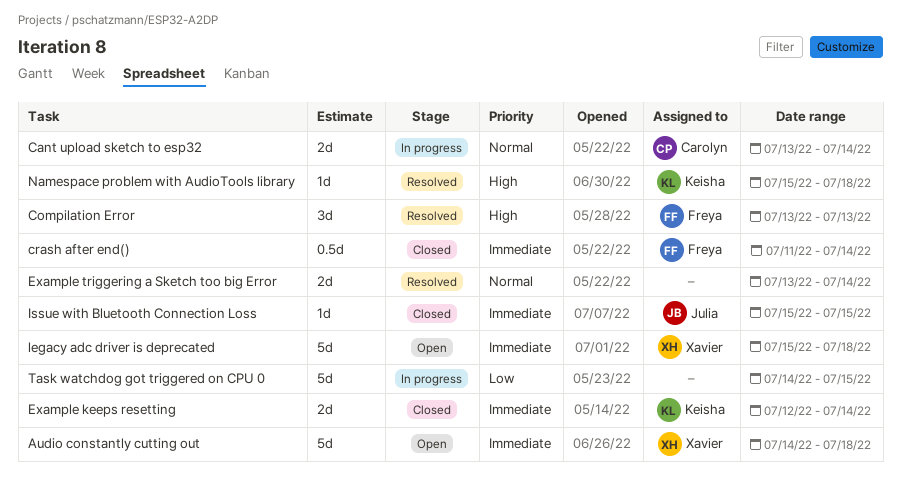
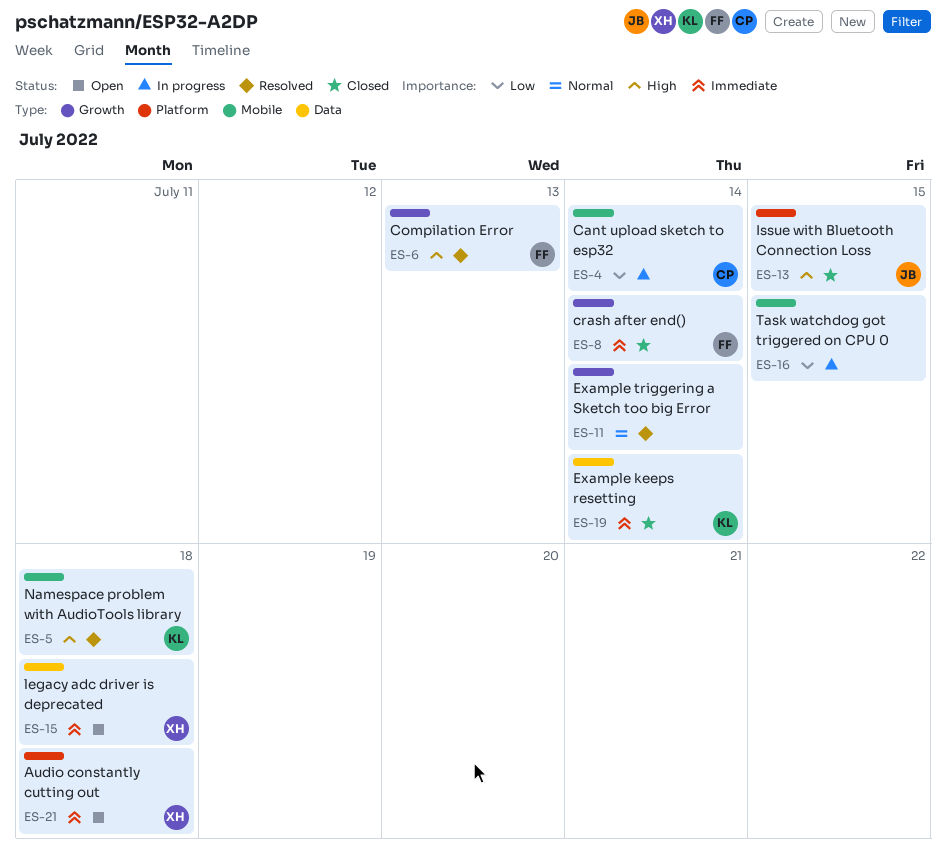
Cant upload sketch to esp32, priority: Normal -> Low
Issue with Bluetooth Connection Loss, priority: Immediate -> High

